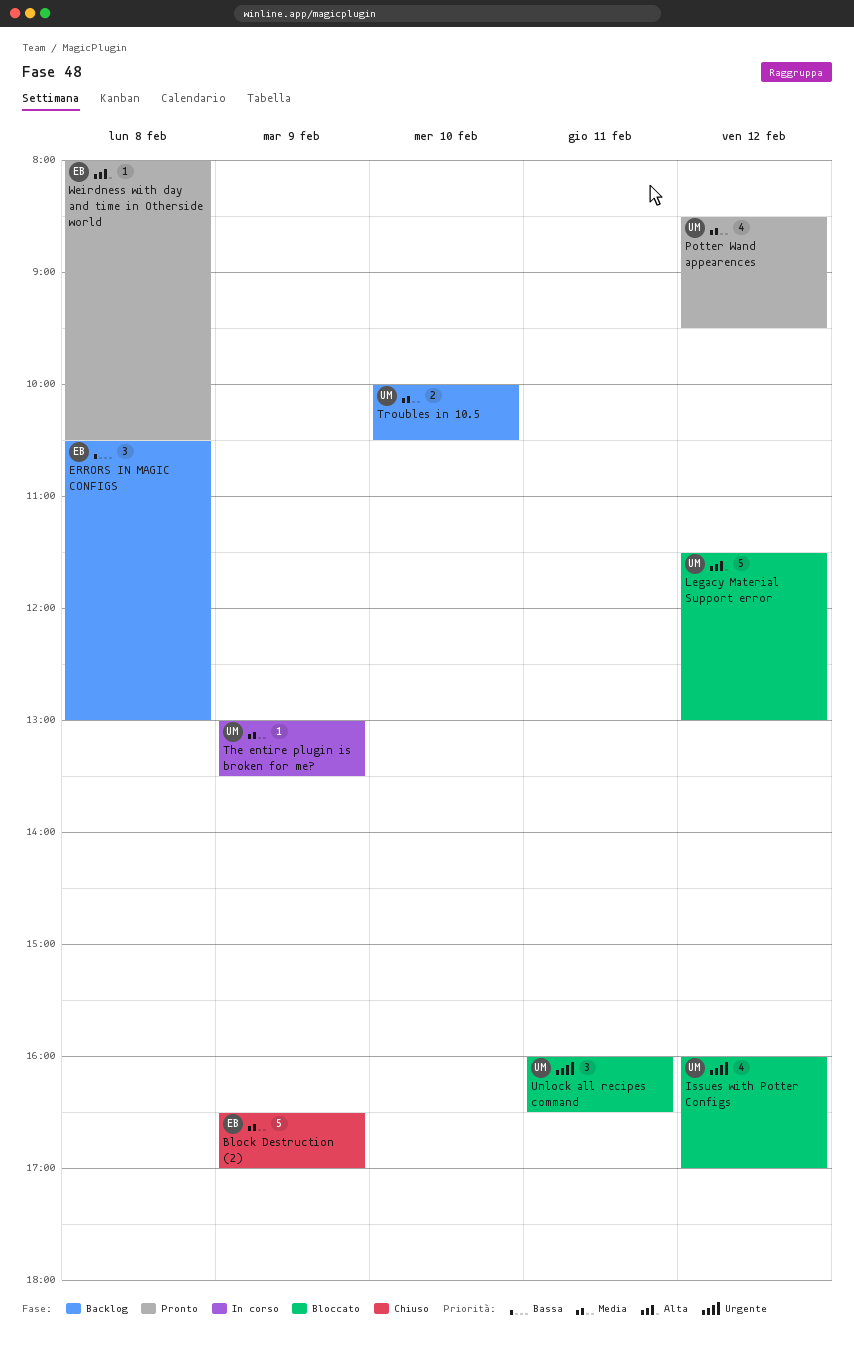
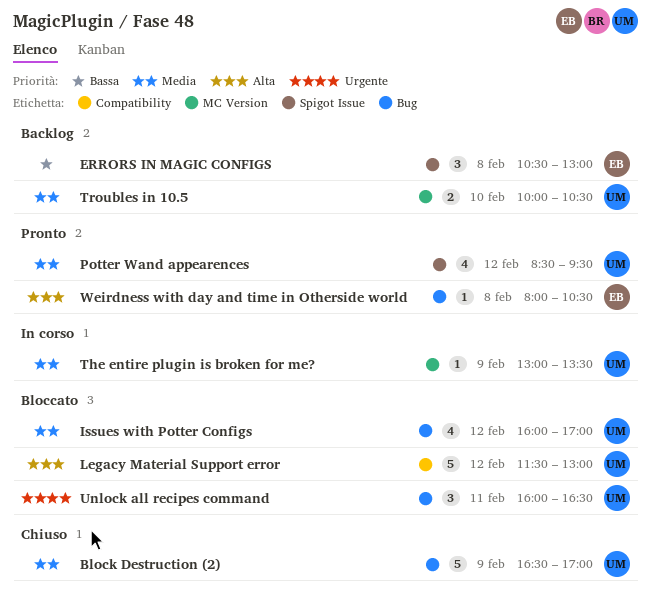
Block Destruction (2), owner: EB -> UM
Issues with Potter Configs, priority: Urgente -> Media

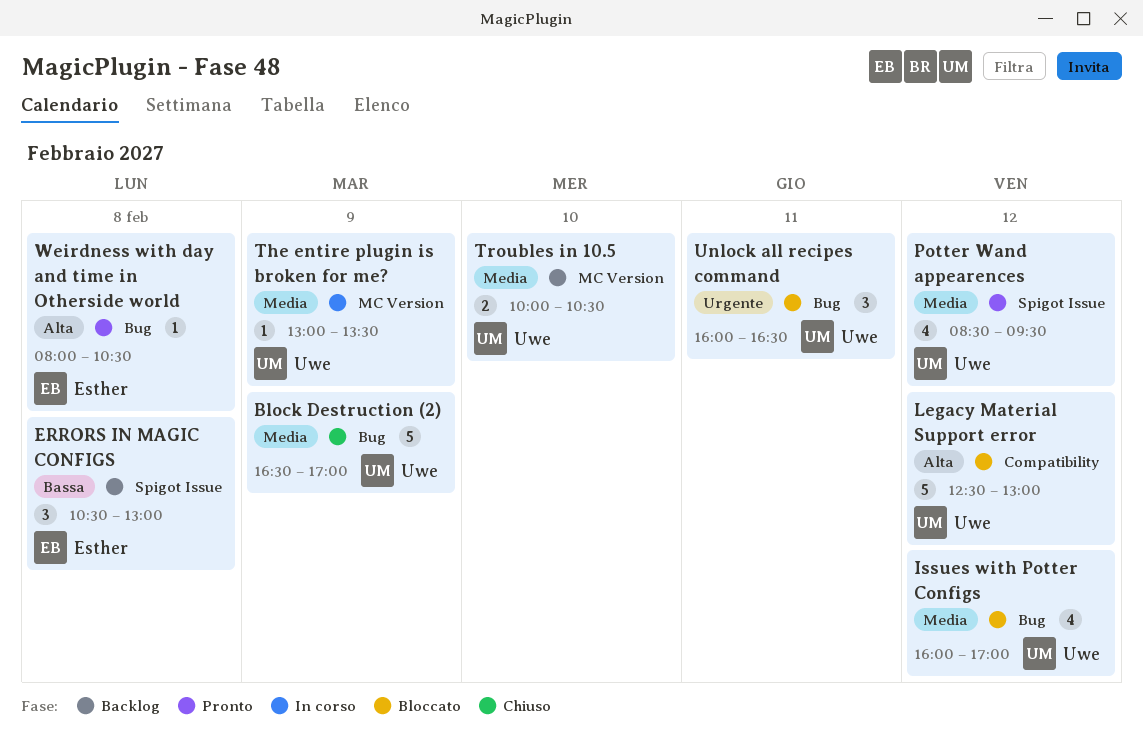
Legacy Material Support error, begins: 11:30 -> 12:30

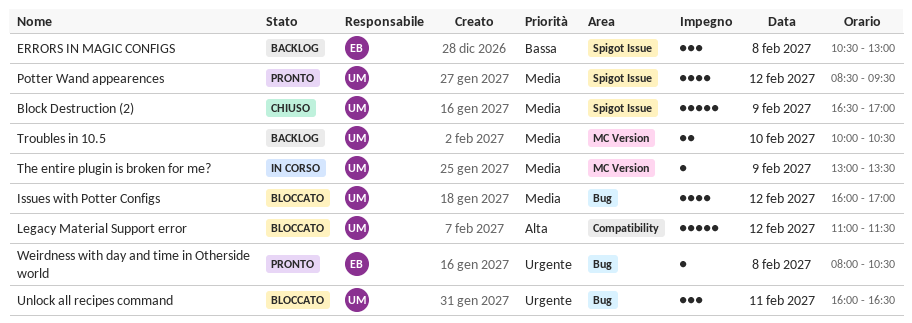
Block Destruction (2), label: Bug -> Spigot Issue
Legacy Material Support error, begins: 12:30 -> 11:00
Legacy Material Support error, ends: 13:00 -> 11:30
Weirdness with day and time in Otherside world, priority: Alta -> Urgente

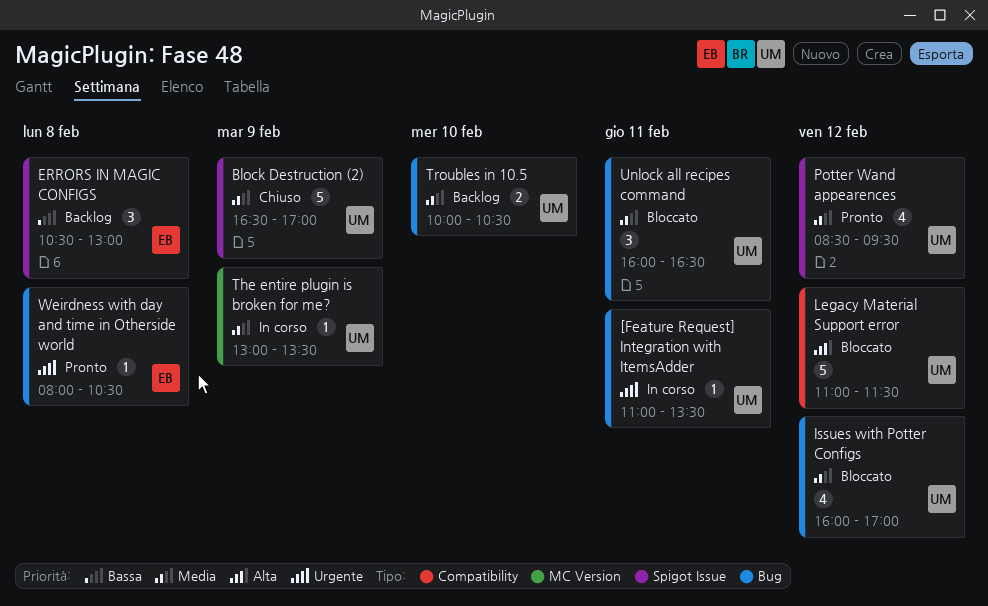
[Feature Request] Integration with ItemsAdder: none -> present
Troubles in 10.5, label: MC Version -> Bug
Unlock all recipes command, priority: Urgente -> Media

